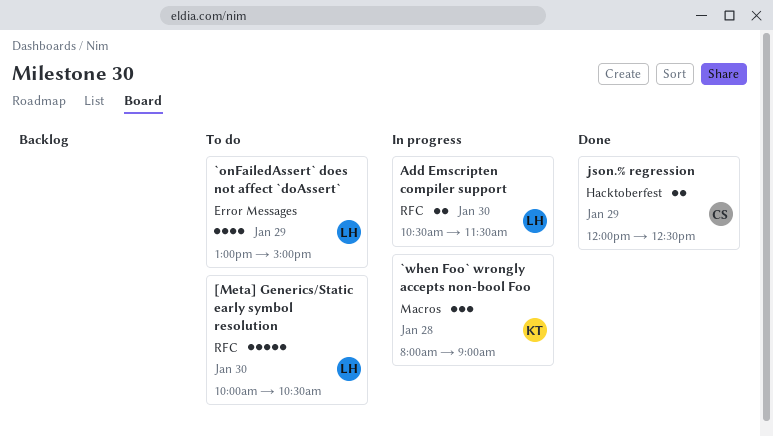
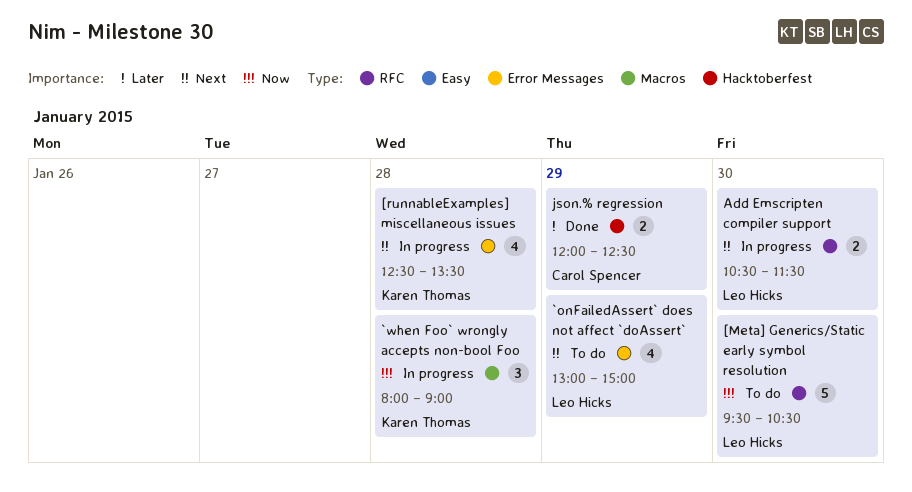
[Meta] Generics/Static early symbol resolution, begins: 10:00 -> 09:30
[runnableExamples] miscellaneous issues: none -> present

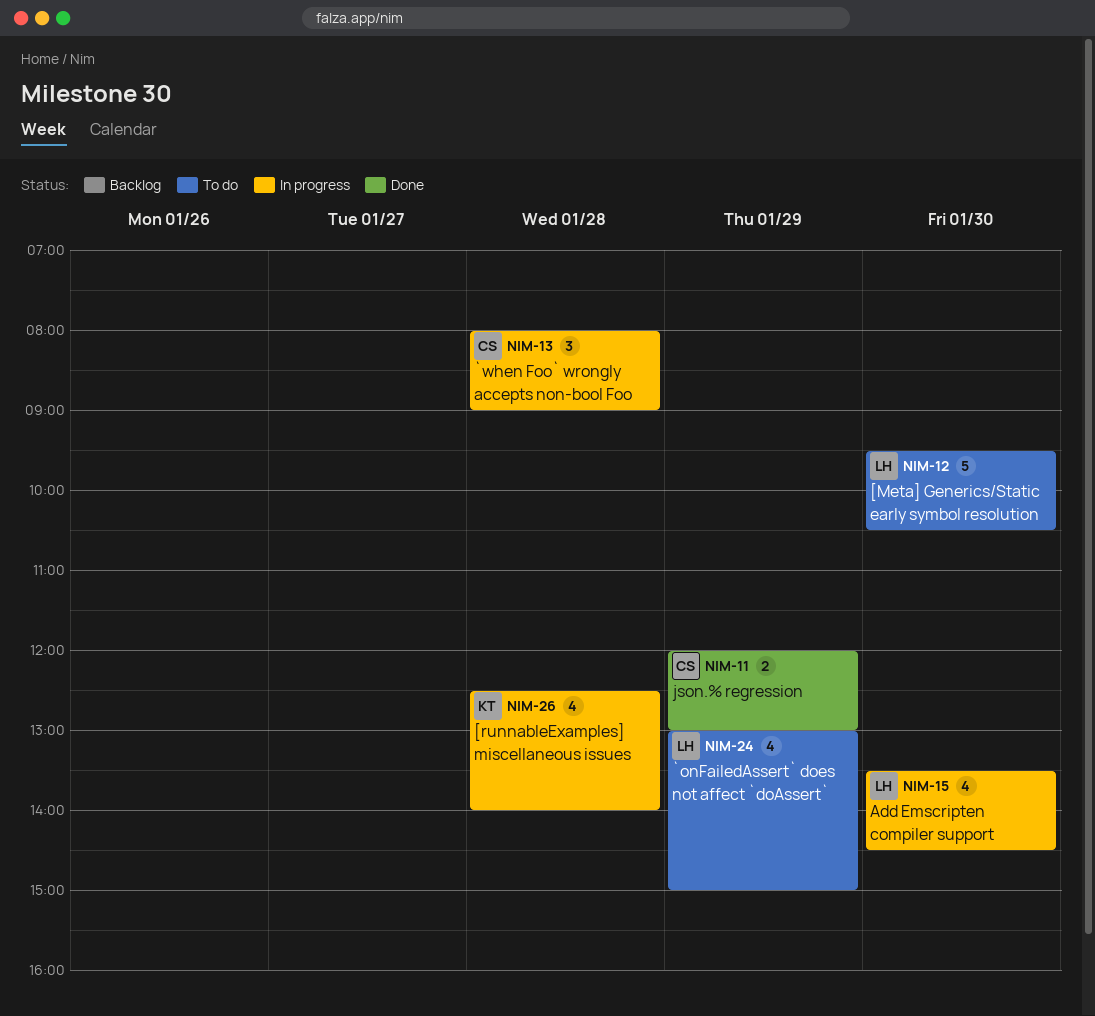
[runnableExamples] miscellaneous issues, ends: 13:30 -> 14:00
`when Foo` wrongly accepts non-bool Foo, owner: Karen Thomas -> Carol Spencer
Add Emscripten compiler support, estimate: 2 -> 4
Add Emscripten compiler support, begins: 10:30 -> 13:30
Add Emscripten compiler support, ends: 11:30 -> 14:30
json.% regression, ends: 12:30 -> 13:00

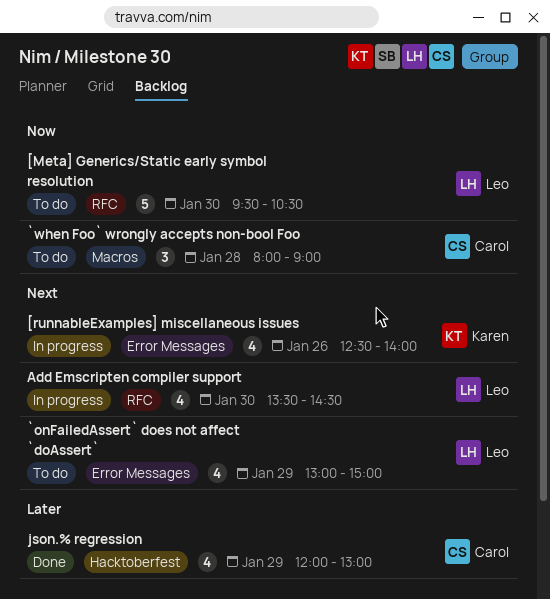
[runnableExamples] miscellaneous issues, day: Jan 28 -> Jan 26
`when Foo` wrongly accepts non-bool Foo, status: In progress -> To do
json.% regression, estimate: 2 -> 4

